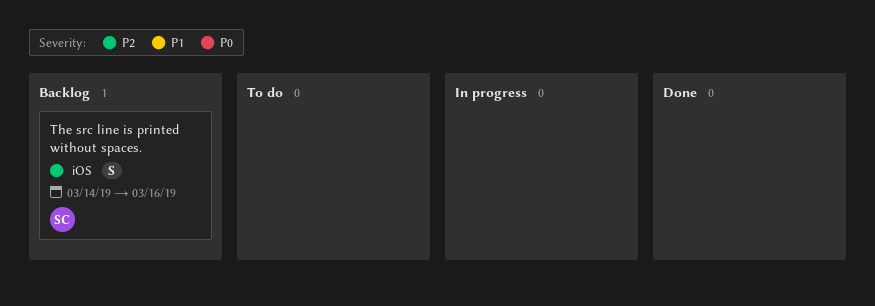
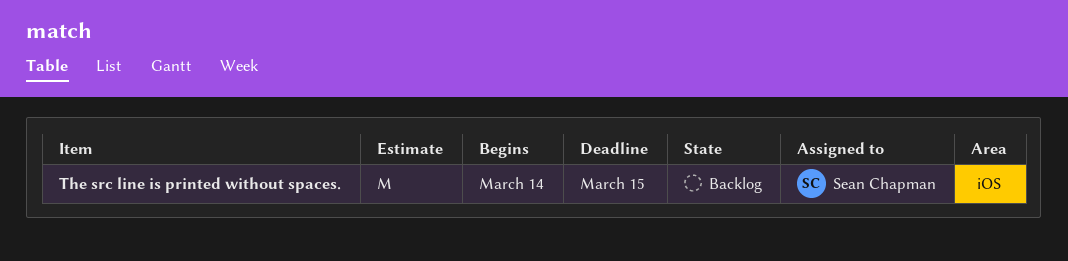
The src line is printed without spaces., estimate: S -> M
The src line is printed without spaces., due: Mar 16 -> Mar 15

